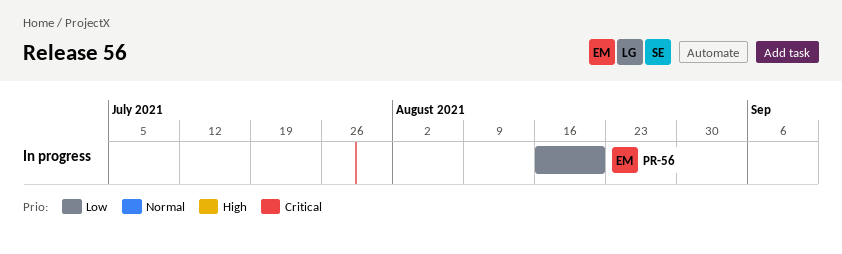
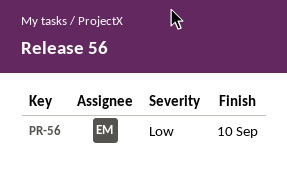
PR-56, due: Aug 20 -> Sep 10

